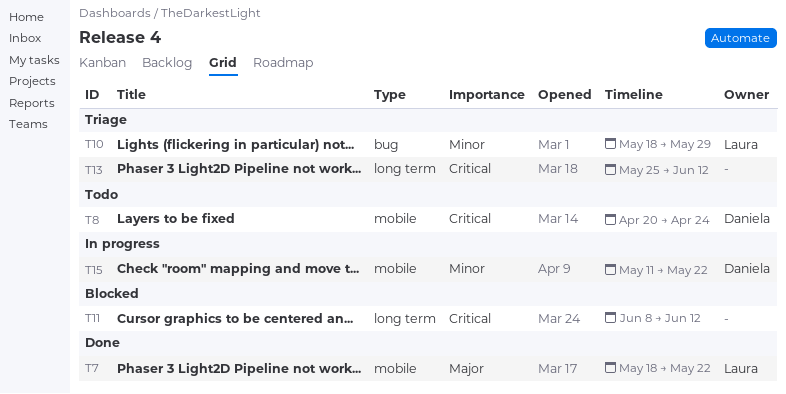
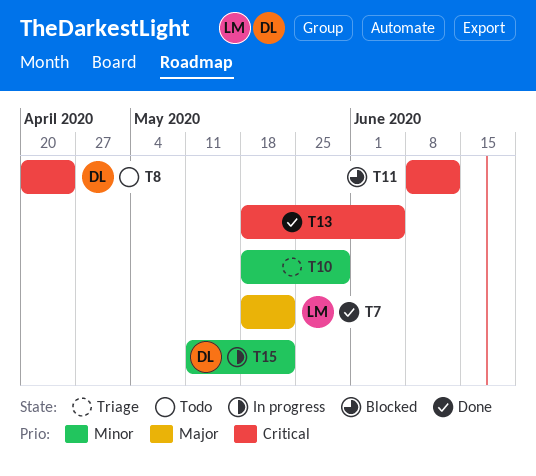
T10, owner: Laura -> none
T13, status: Triage -> Done
T13, start: May 25 -> May 18
T13, due: Jun 12 -> Jun 5

